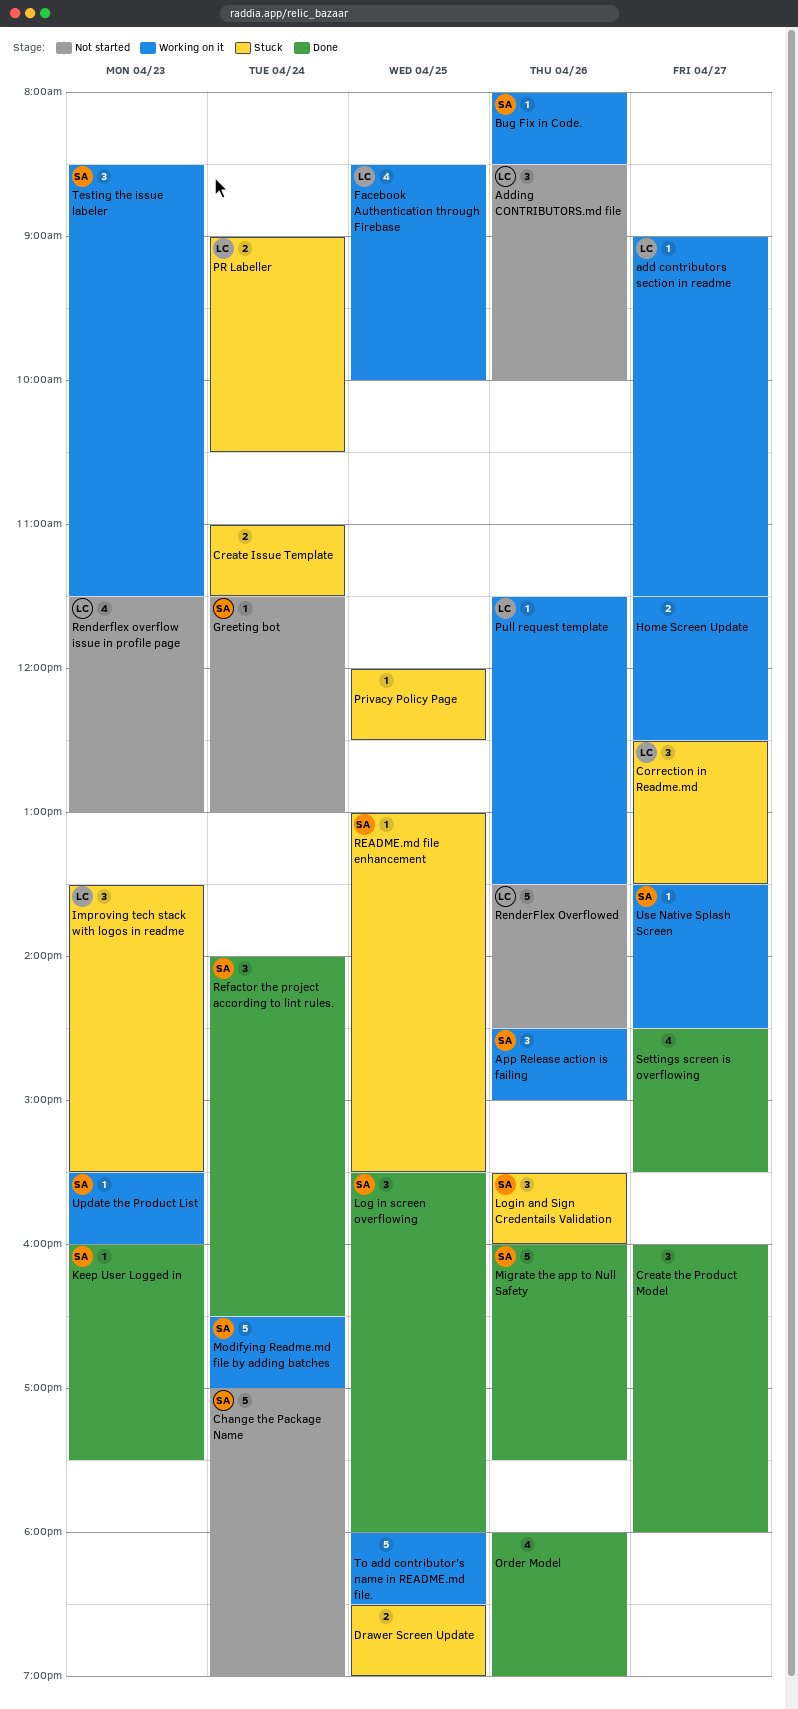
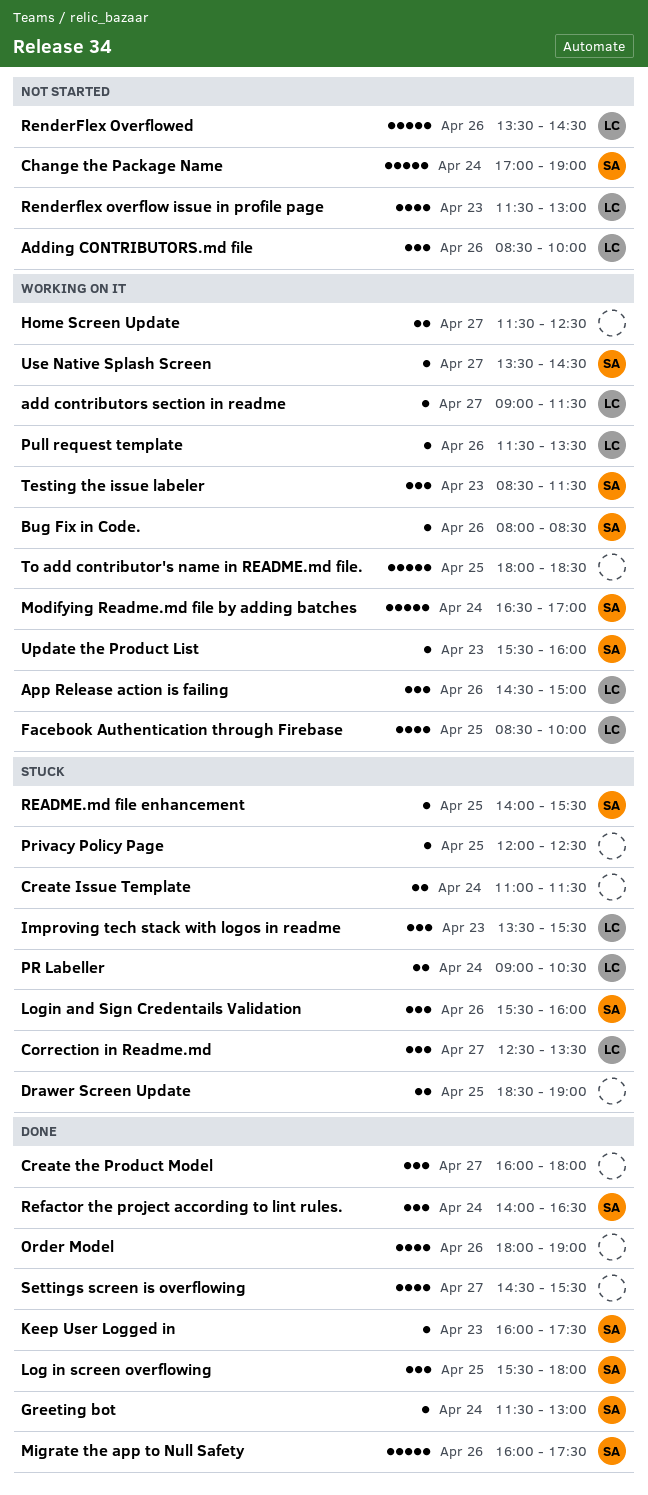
App Release action is failing, owner: SA -> LC
Greeting bot, status: Not started -> Done
README.md file enhancement, begins: 13:00 -> 14:00

